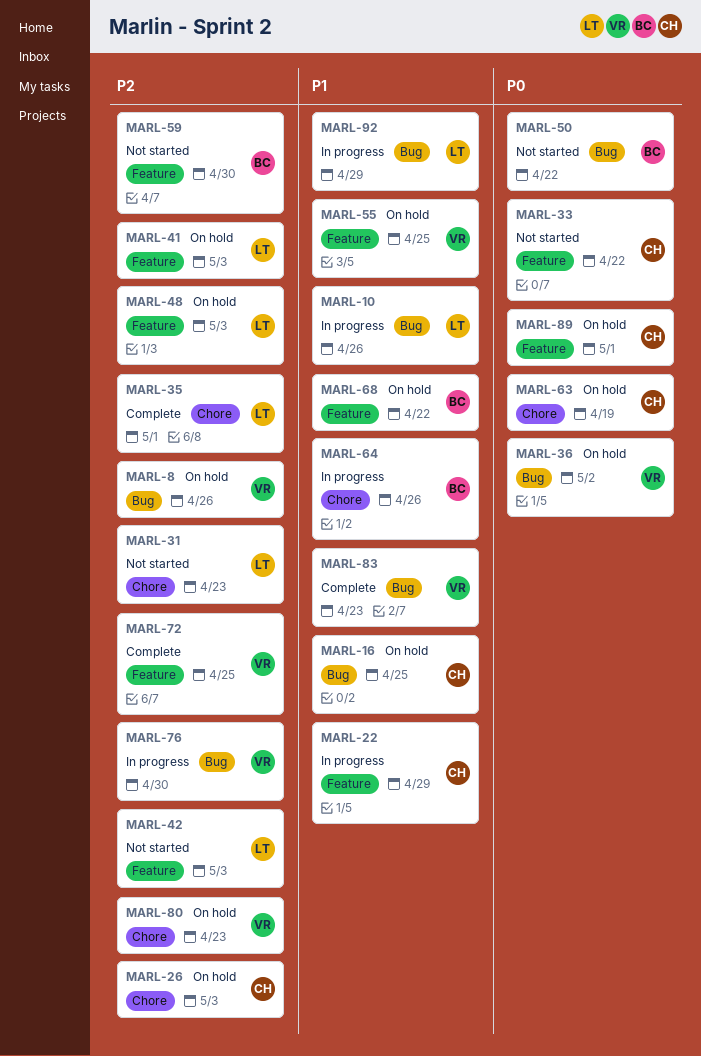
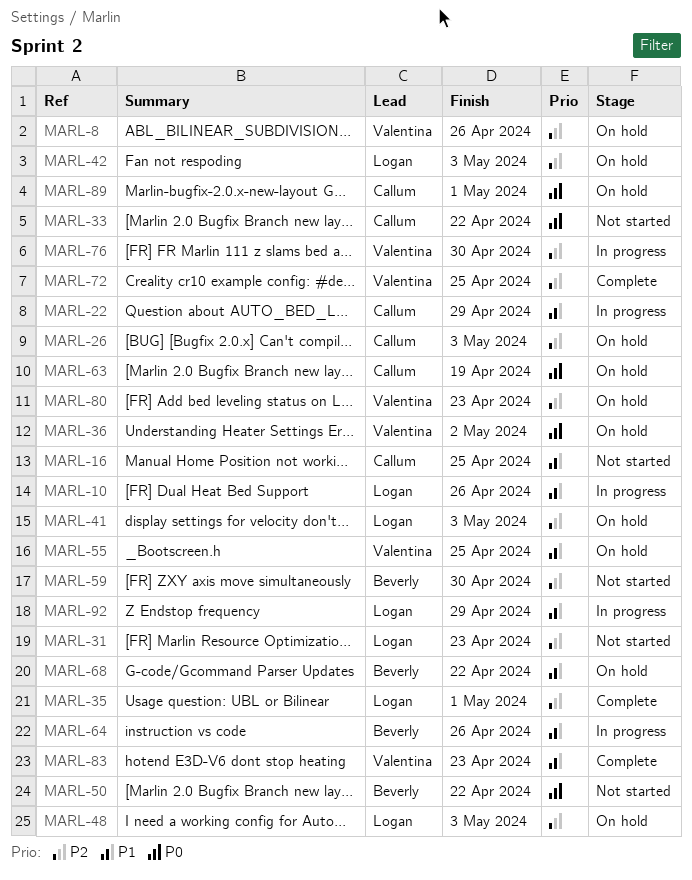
MARL-16, status: On hold -> Not started
MARL-42, status: Not started -> On hold

